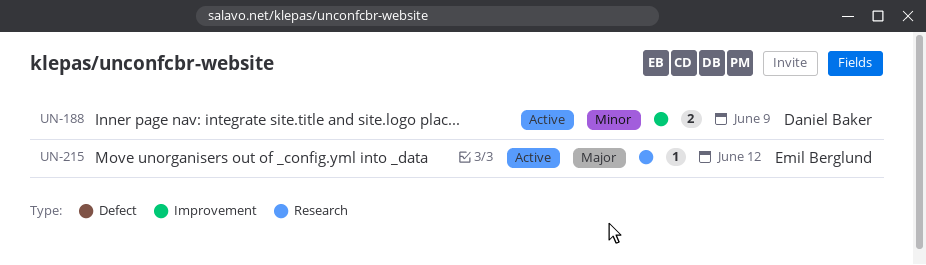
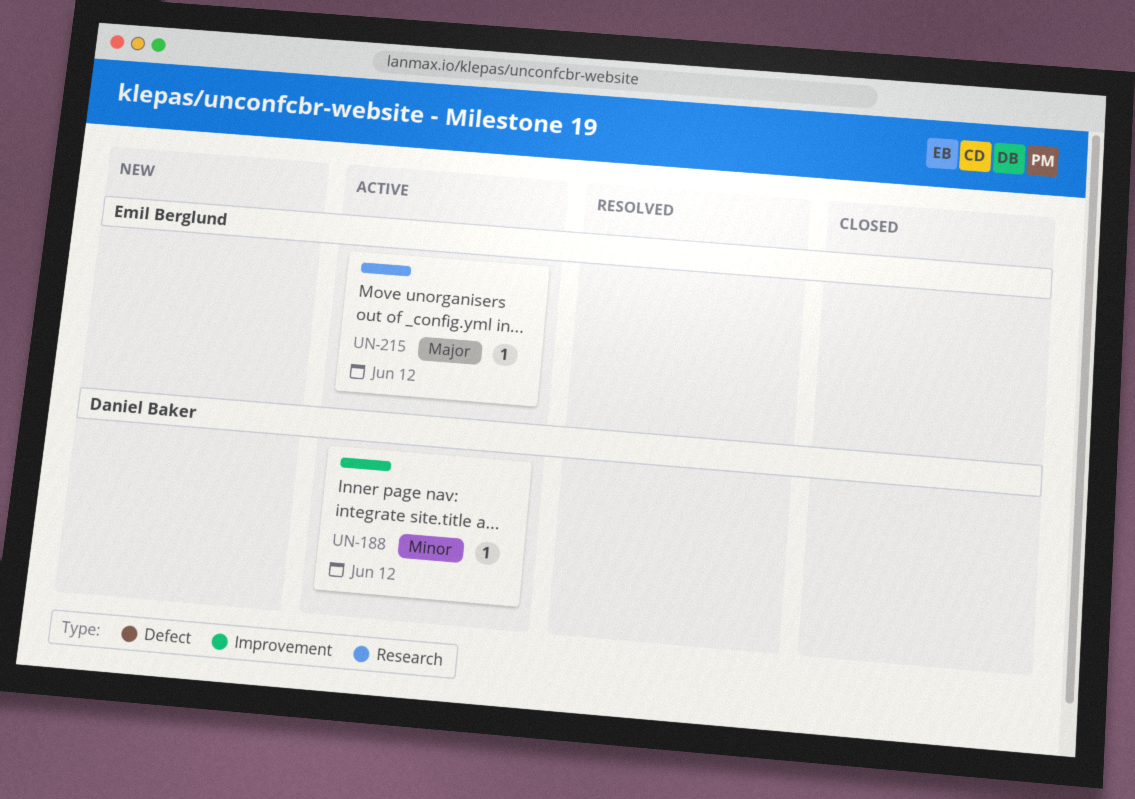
UN-188, estimate: 2 -> 1
UN-188, due: Jun 9 -> Jun 12

